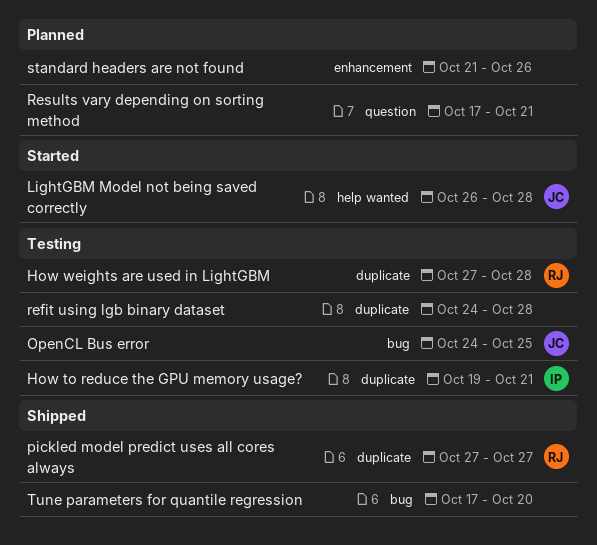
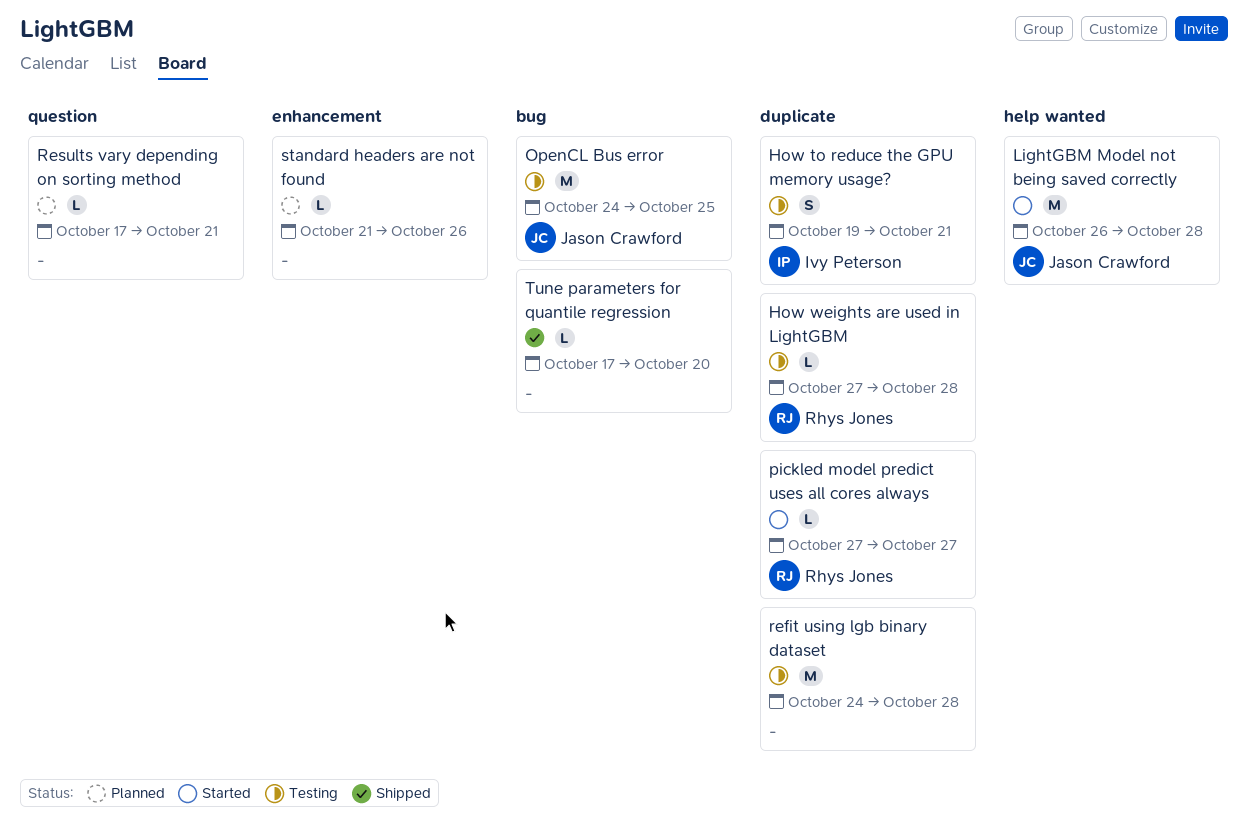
pickled model predict uses all cores always, status: Shipped -> Started

